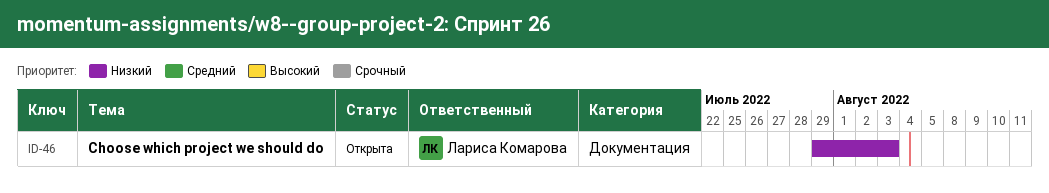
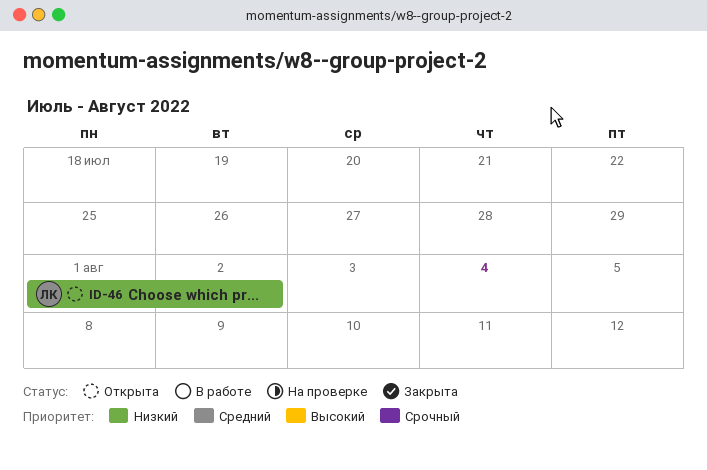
ID-46, start: Jul 29 -> Aug 1
ID-46, due: Aug 3 -> Aug 2

